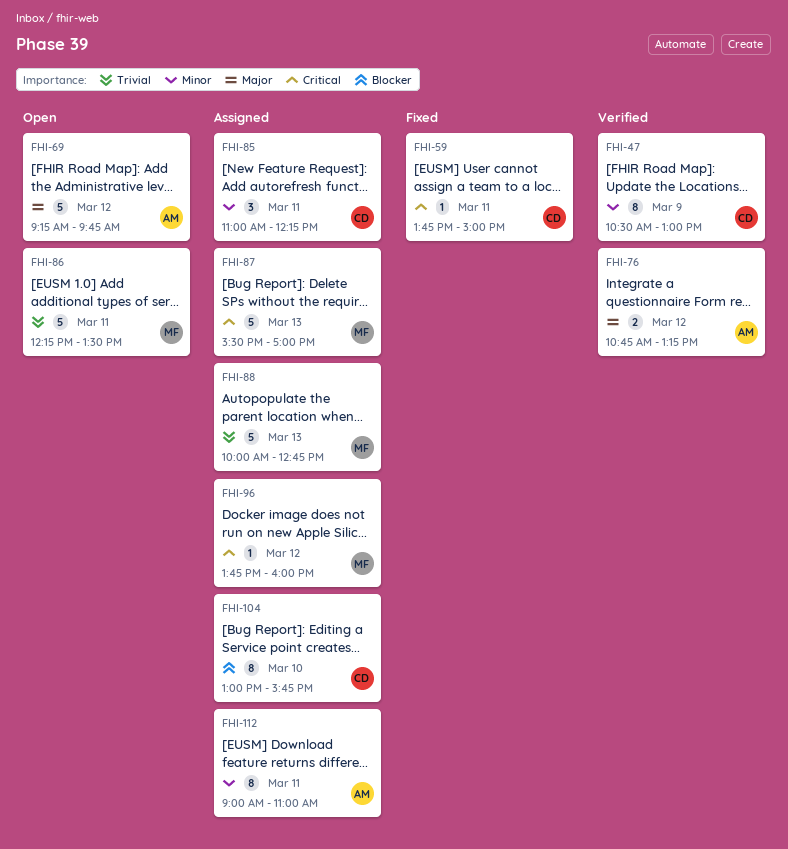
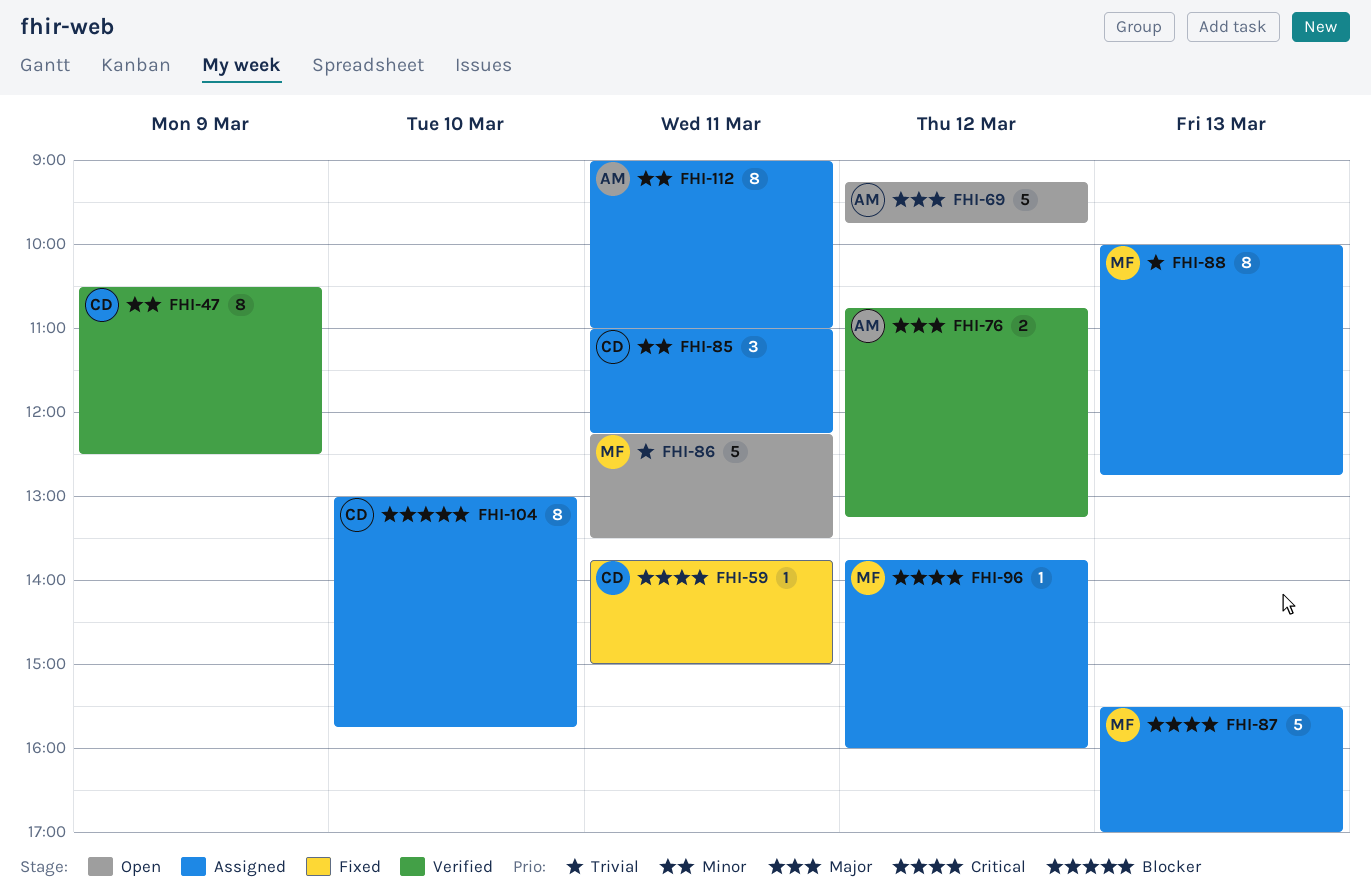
FHI-47, ends: 13:00 -> 12:30
FHI-88, estimate: 5 -> 8

